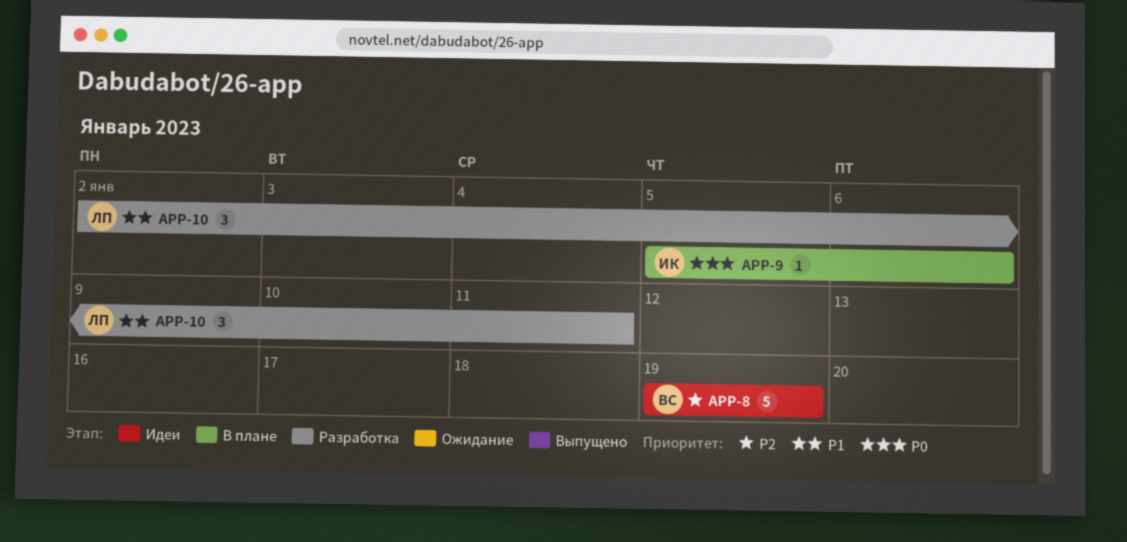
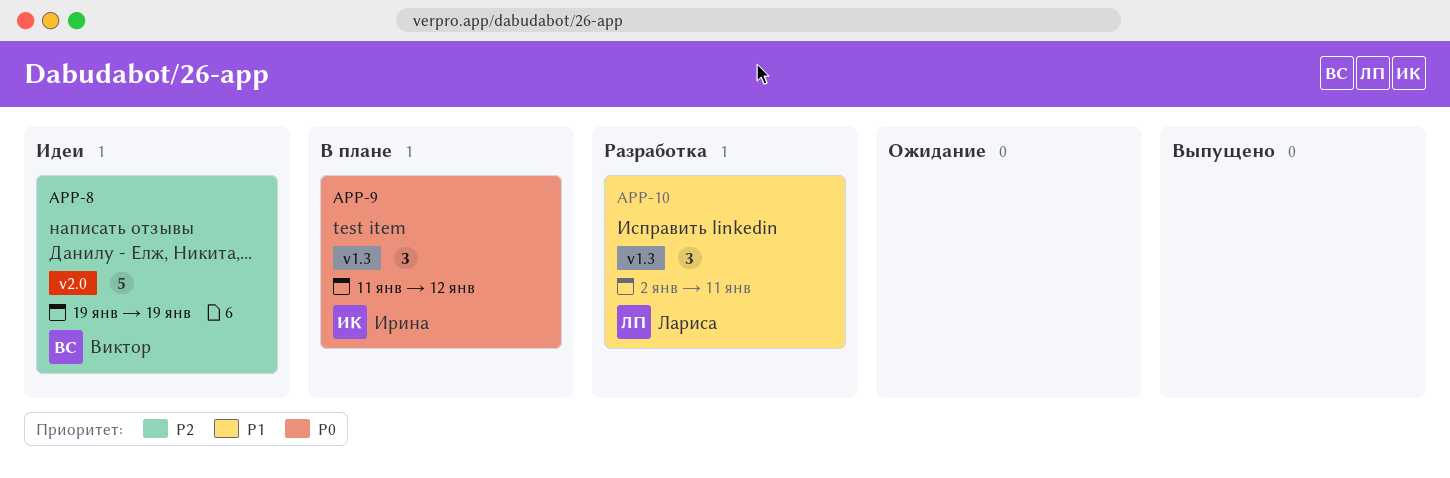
APP-9, estimate: 1 -> 3
APP-9, start: Jan 5 -> Jan 11
APP-9, due: Jan 6 -> Jan 12

